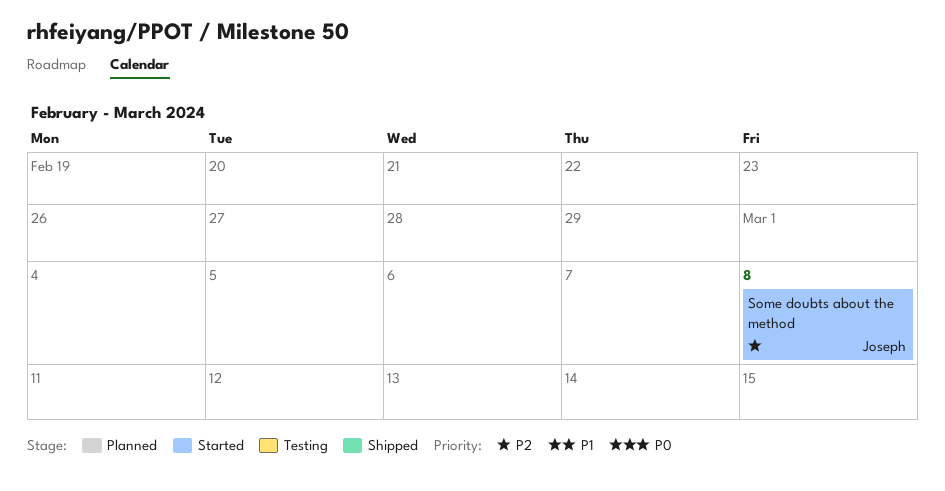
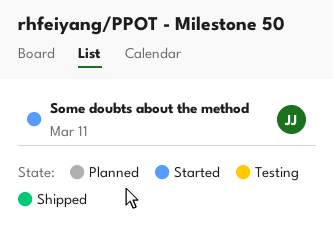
Some doubts about the method, due: Mar 8 -> Mar 11

